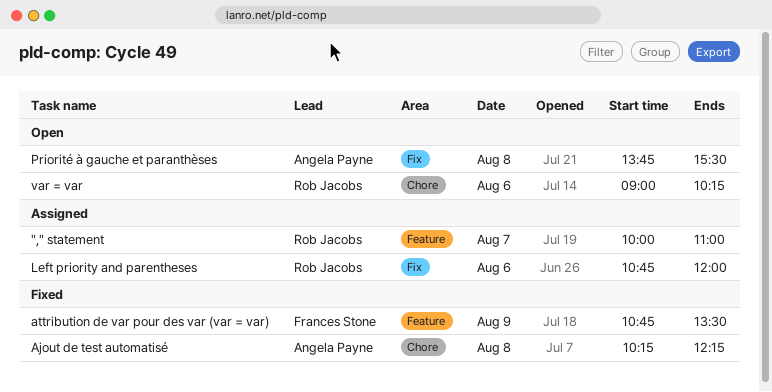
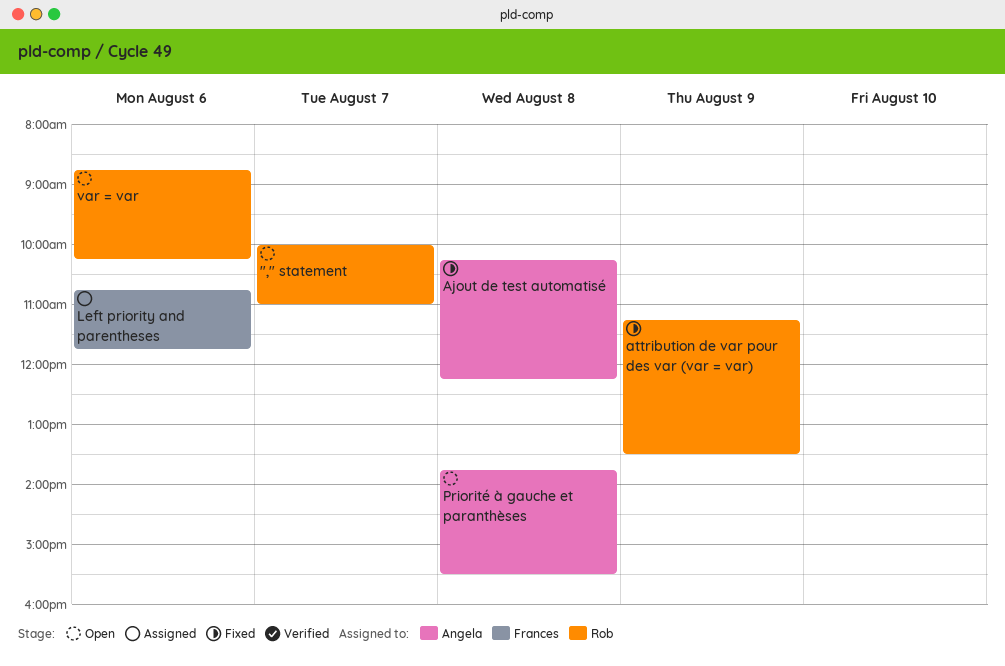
"," statement, status: Assigned -> Open
attribution de var pour des var (var = var), owner: Frances Stone -> Rob Jacobs
attribution de var pour des var (var = var), begins: 10:45 -> 11:15
Left priority and parentheses, owner: Rob Jacobs -> Frances Stone
Left priority and parentheses, ends: 12:00 -> 11:45
var = var, begins: 09:00 -> 08:45

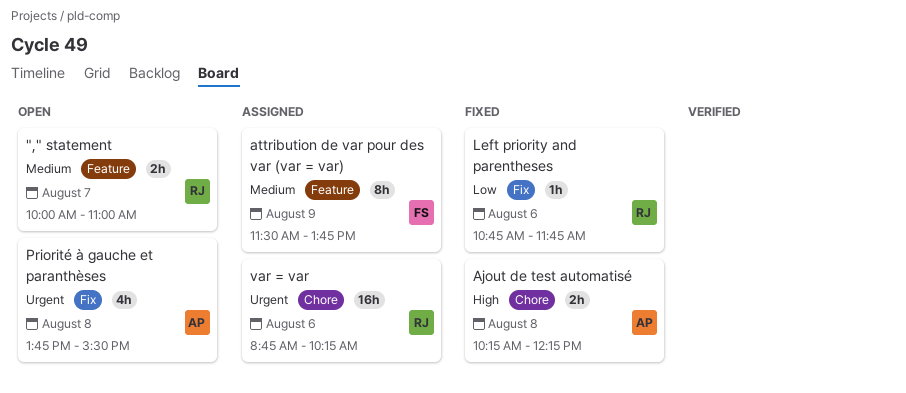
attribution de var pour des var (var = var), status: Fixed -> Assigned
attribution de var pour des var (var = var), owner: Rob -> Frances
attribution de var pour des var (var = var), begins: 11:15 -> 11:30
attribution de var pour des var (var = var), ends: 13:30 -> 13:45
Left priority and parentheses, status: Assigned -> Fixed
Left priority and parentheses, owner: Frances -> Rob
var = var, status: Open -> Assigned

